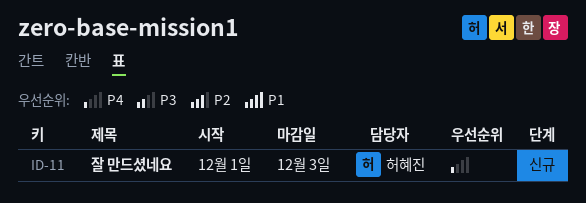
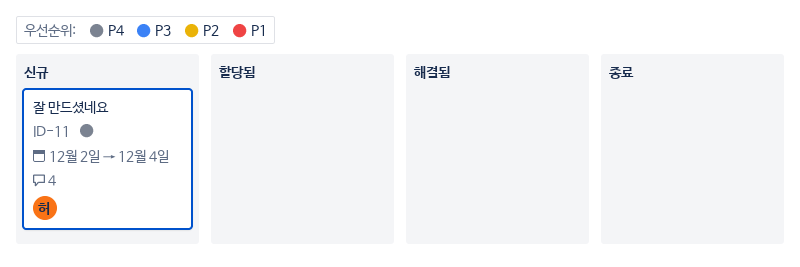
ID-11, start: Dec 1 -> Dec 2
ID-11, due: Dec 3 -> Dec 4

